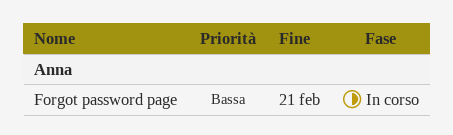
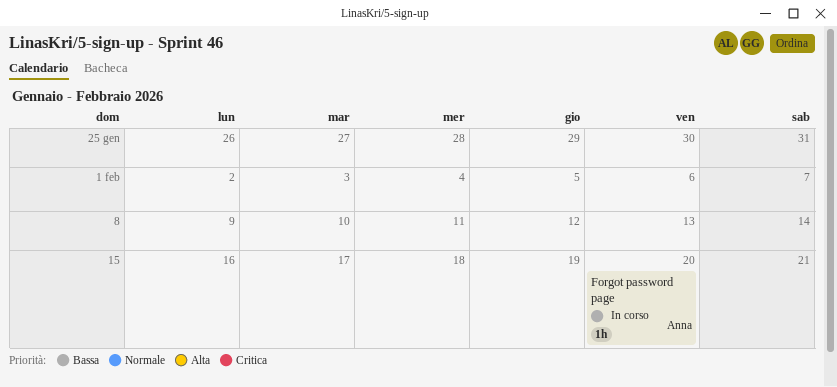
Forgot password page, due: Feb 21 -> Feb 20

